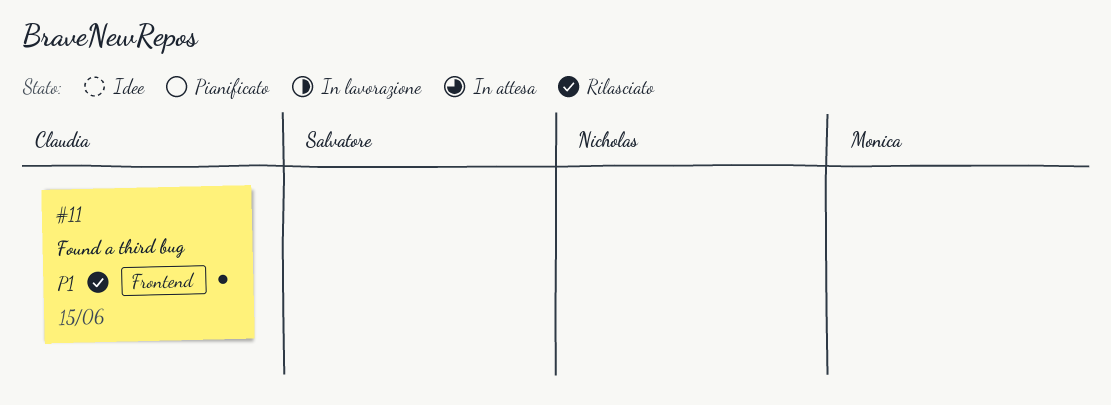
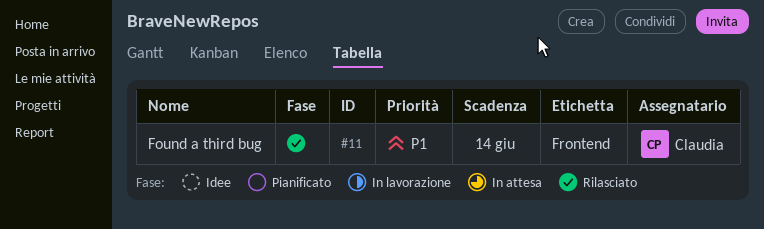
#11, due: Jun 15 -> Jun 14

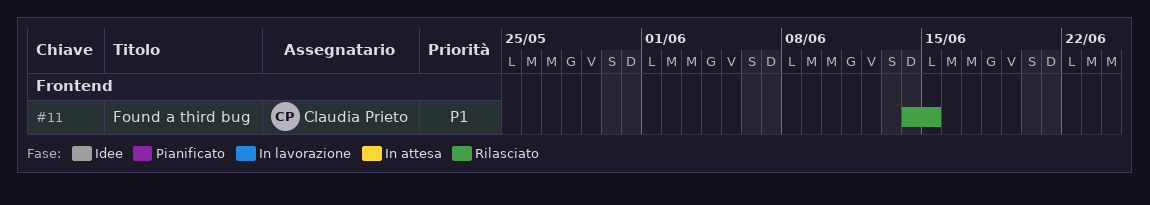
#11, due: Jun 14 -> Jun 15

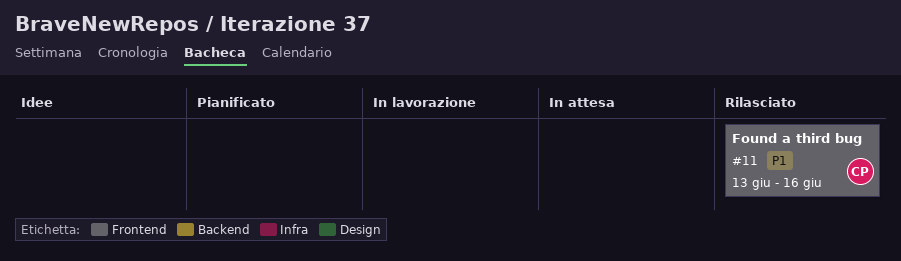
#11, start: Jun 14 -> Jun 13
#11, due: Jun 15 -> Jun 16

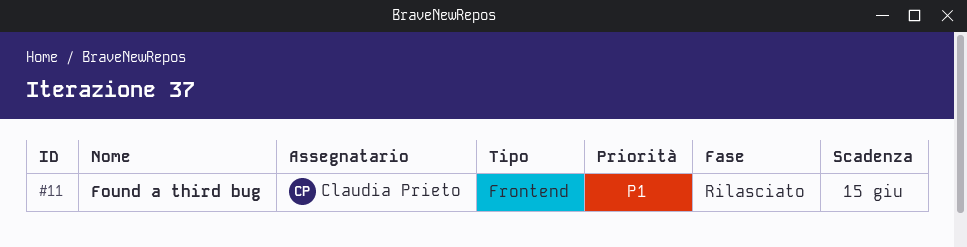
#11, due: Jun 16 -> Jun 15

